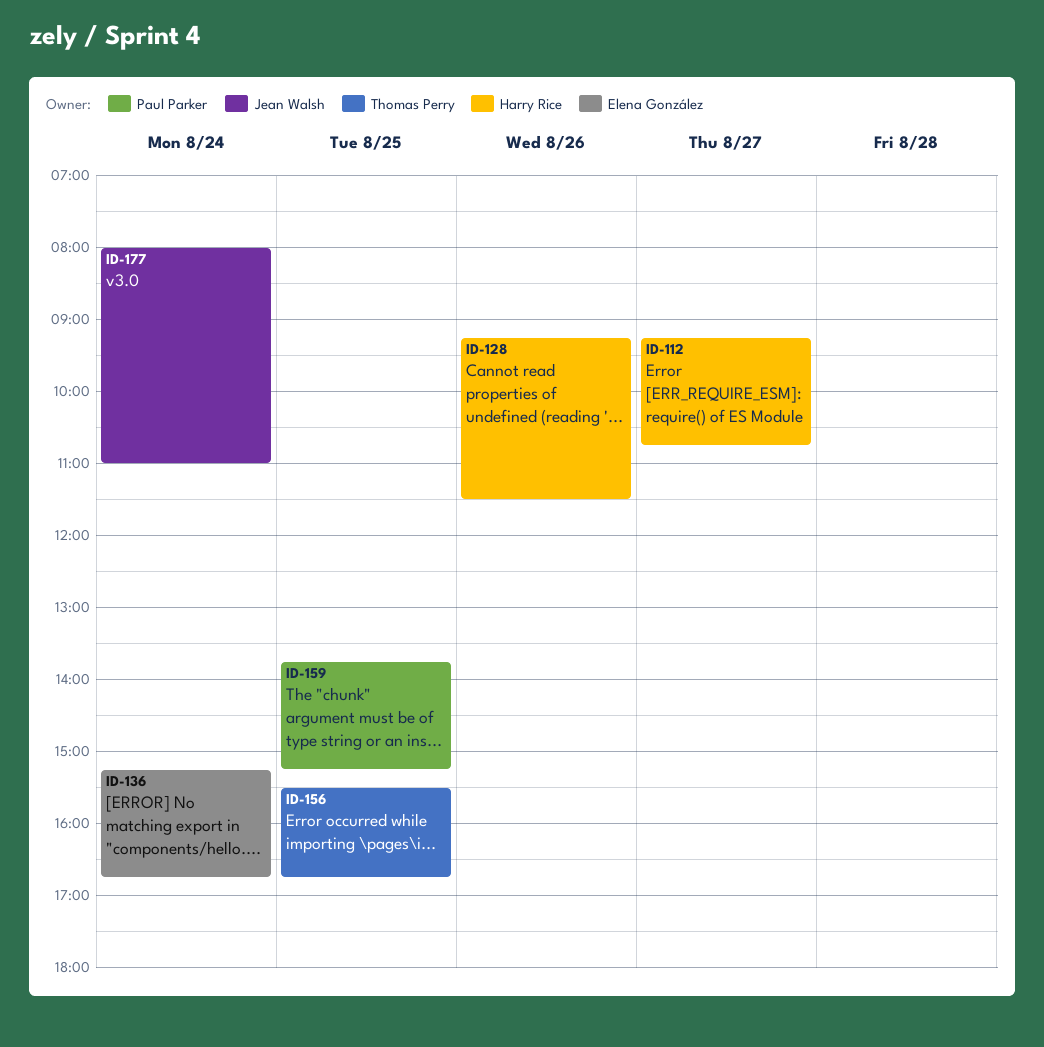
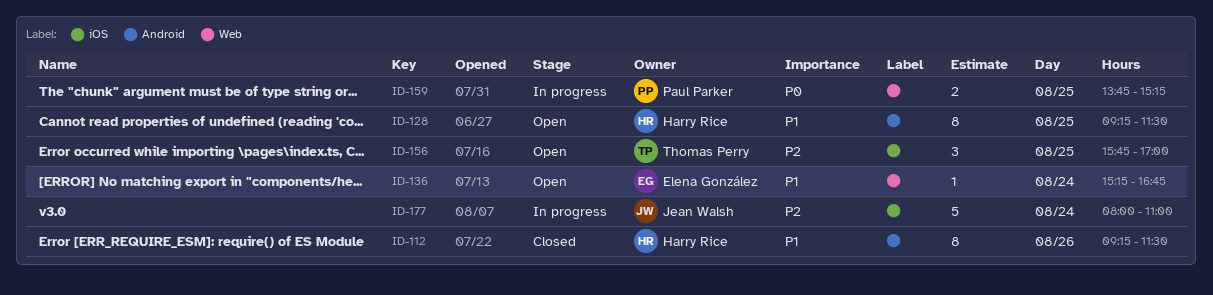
ID-112, day: Aug 27 -> Aug 26
ID-112, ends: 10:45 -> 11:30
ID-128, day: Aug 26 -> Aug 25
ID-156, begins: 15:30 -> 15:45
ID-156, ends: 16:45 -> 17:00

